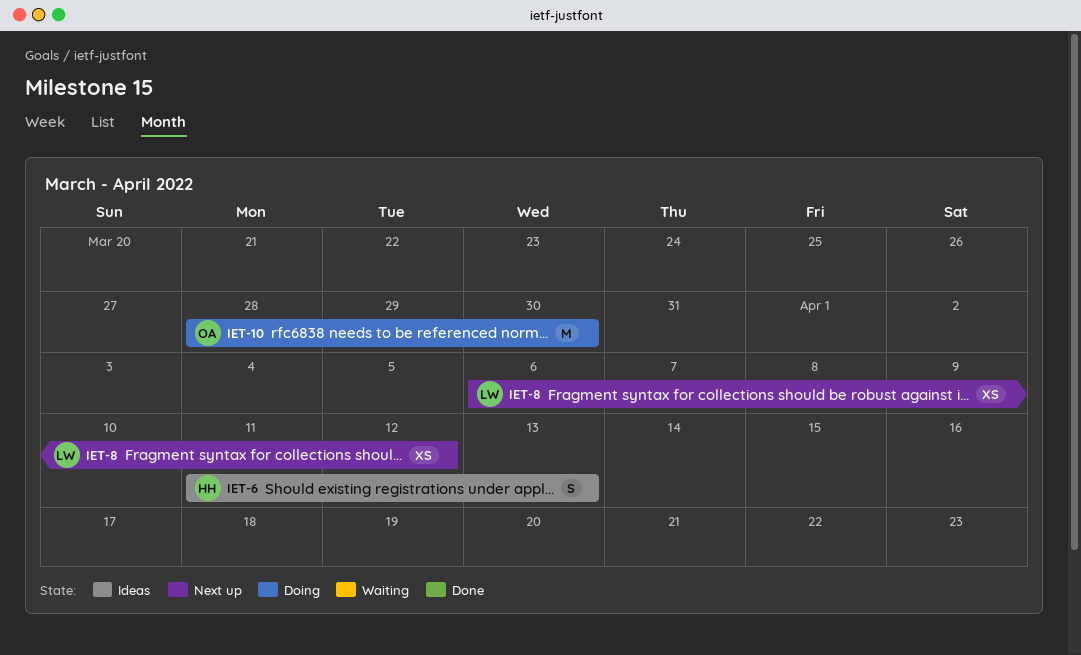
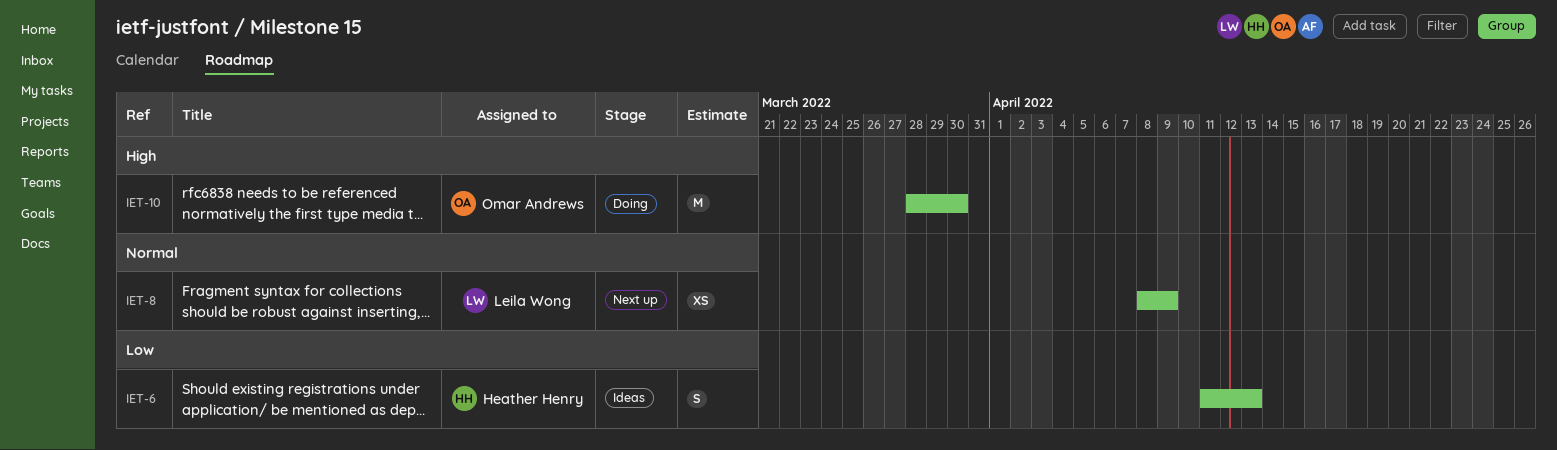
IET-8, start: Apr 6 -> Apr 8
IET-8, due: Apr 12 -> Apr 9

